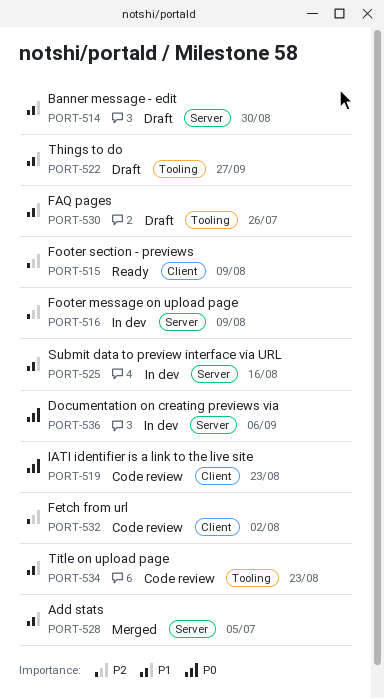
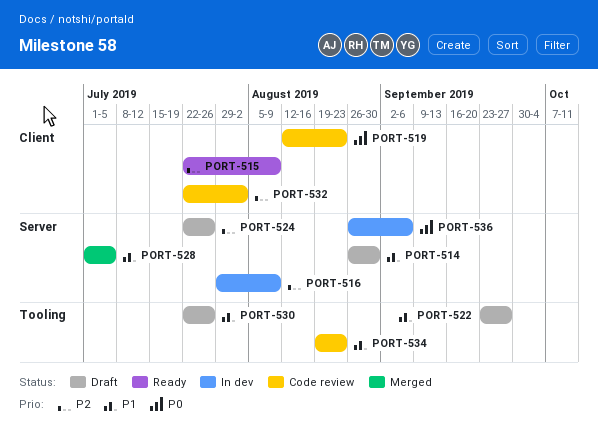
PORT-524: none -> present
PORT-525: present -> none

